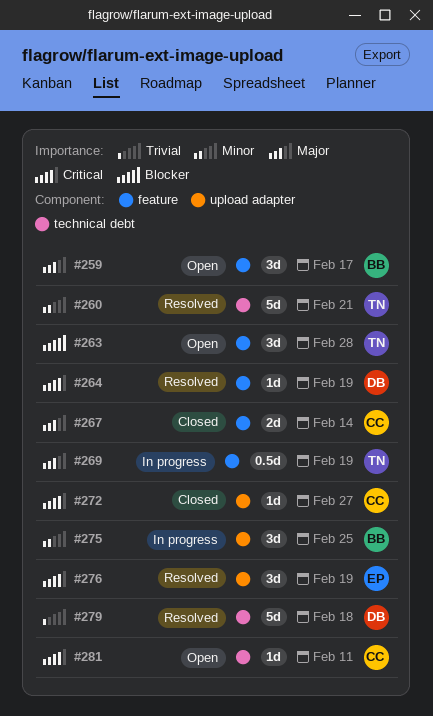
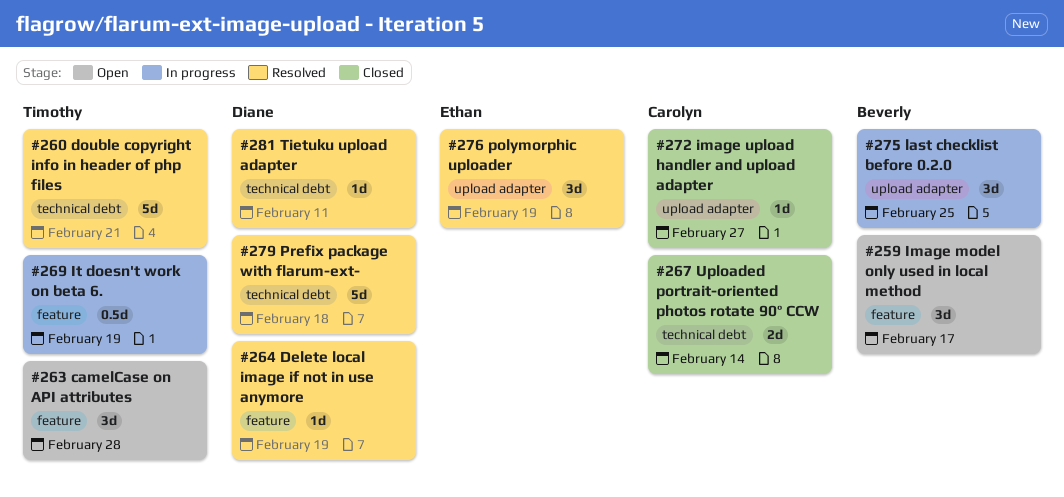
#267, label: feature -> technical debt
#281, status: Open -> Resolved
#281, owner: Carolyn -> Diane

